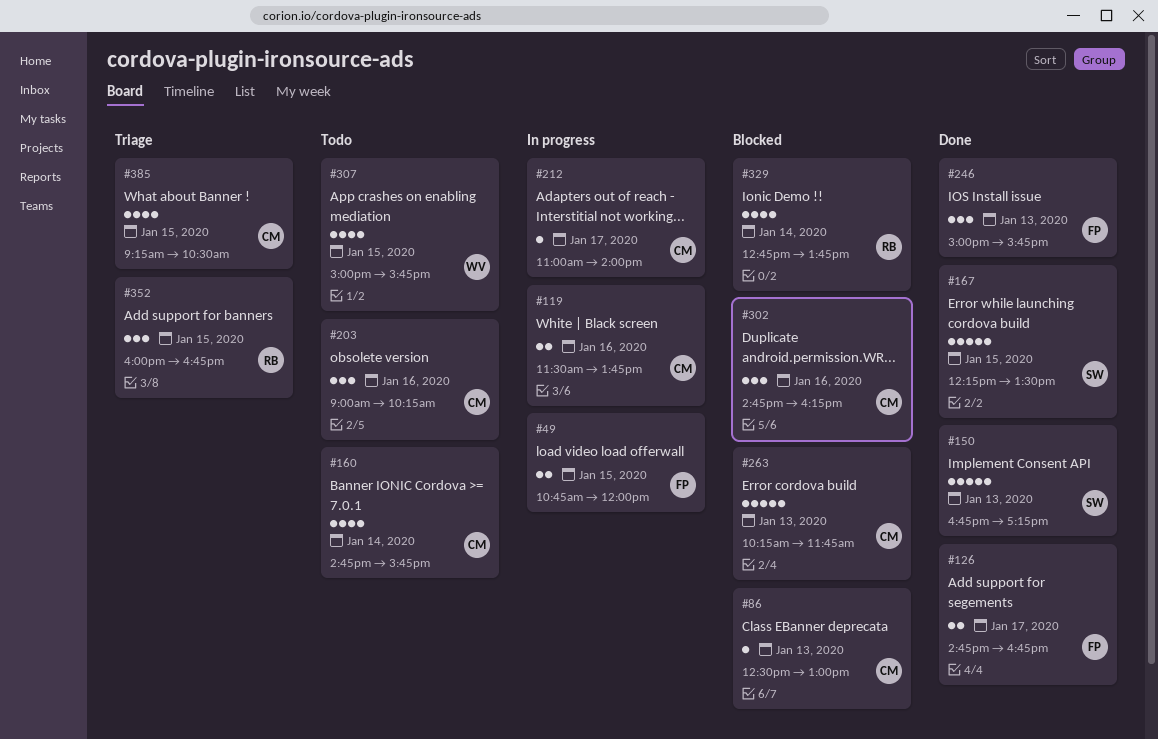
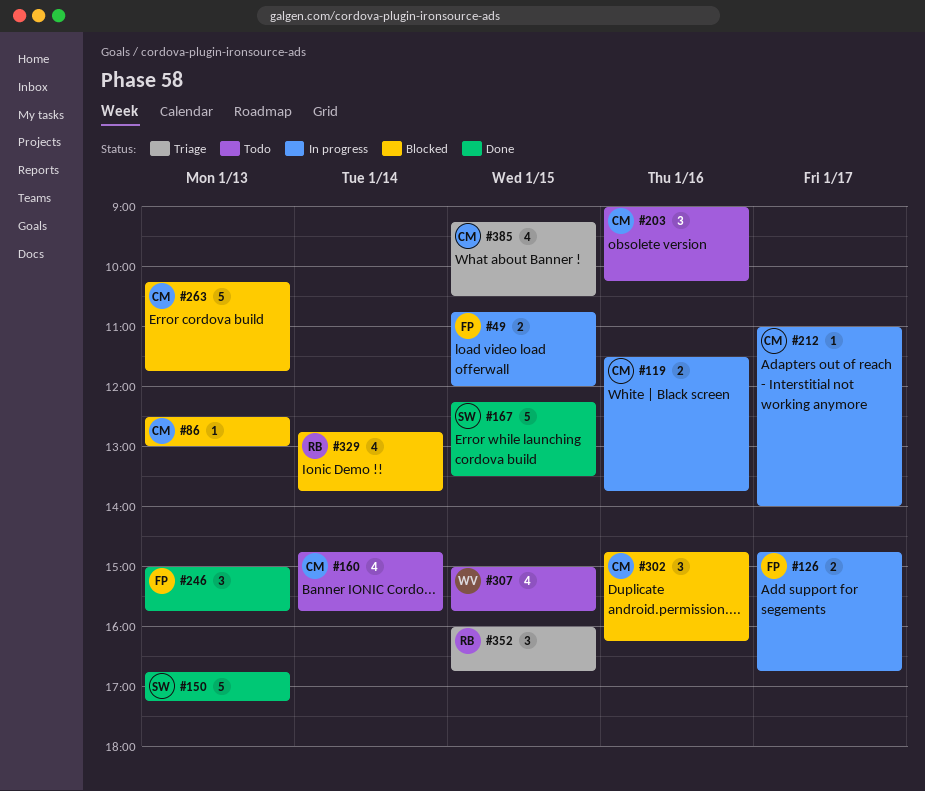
#126, status: Done -> In progress

